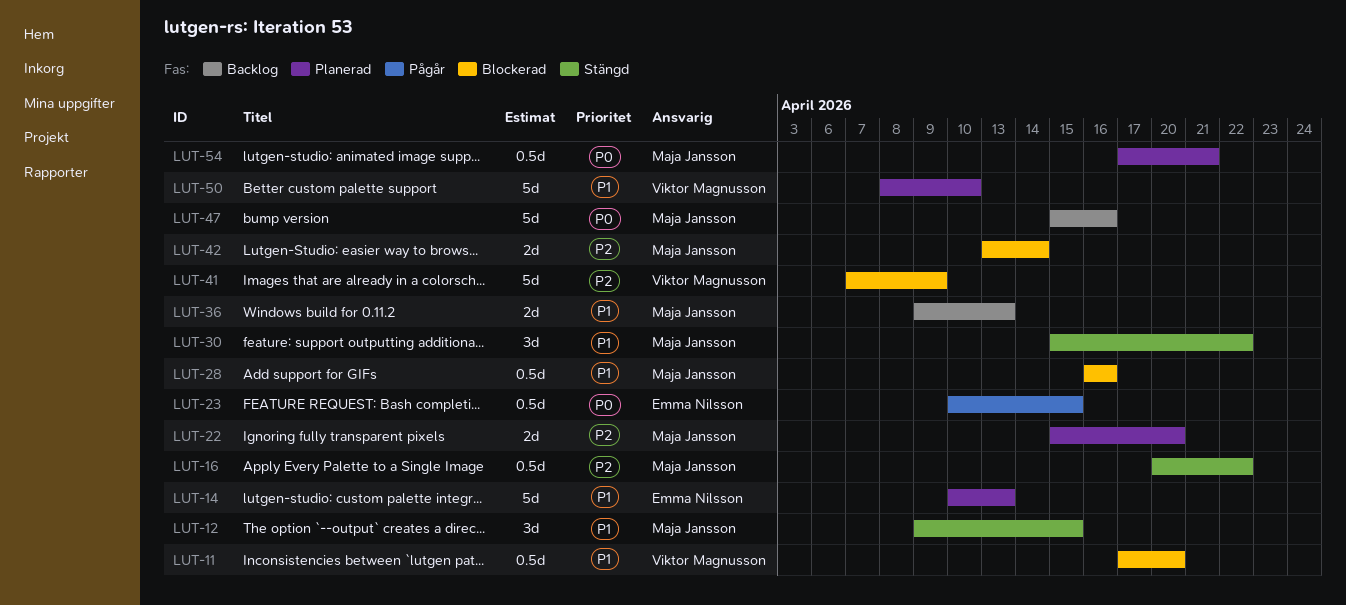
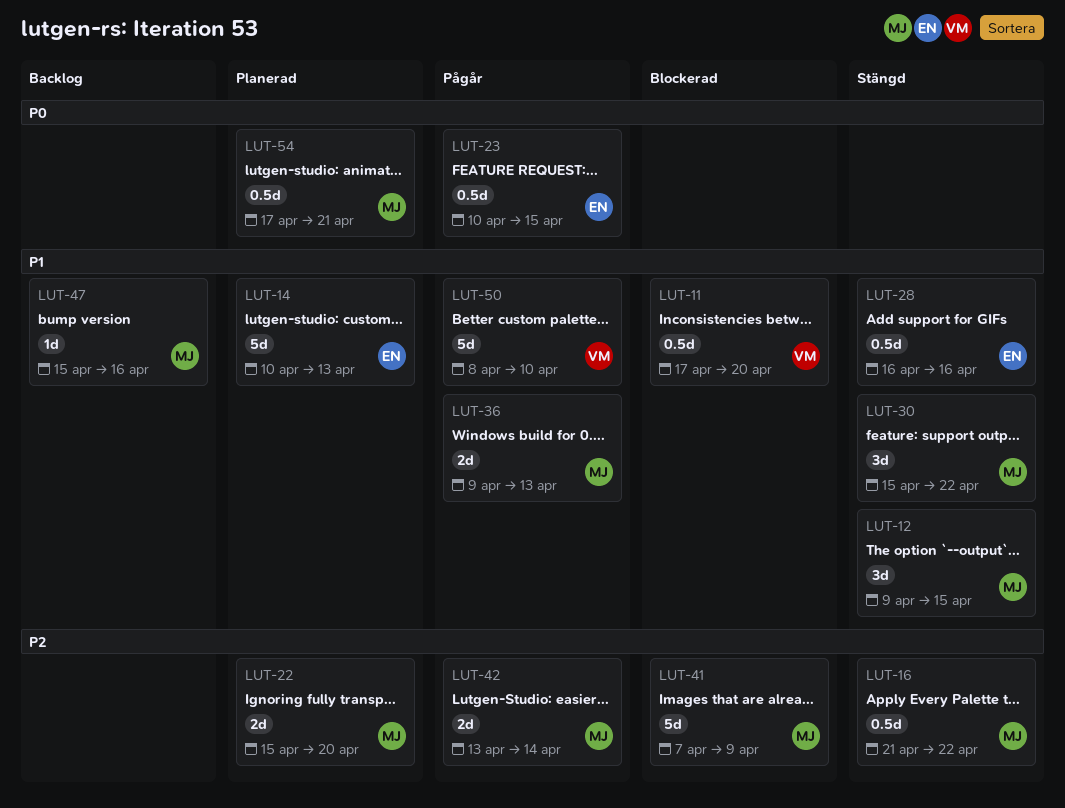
LUT-16, start: Apr 20 -> Apr 21
LUT-28, status: Blockerad -> Stängd
LUT-28, owner: Maja Jansson -> Emma Nilsson
LUT-36, status: Backlog -> Pågår
LUT-41, owner: Viktor Magnusson -> Maja Jansson
LUT-42, status: Blockerad -> Pågår
LUT-47, priority: P0 -> P1
LUT-47, estimate: 5d -> 1d
LUT-50, status: Planerad -> Pågår

